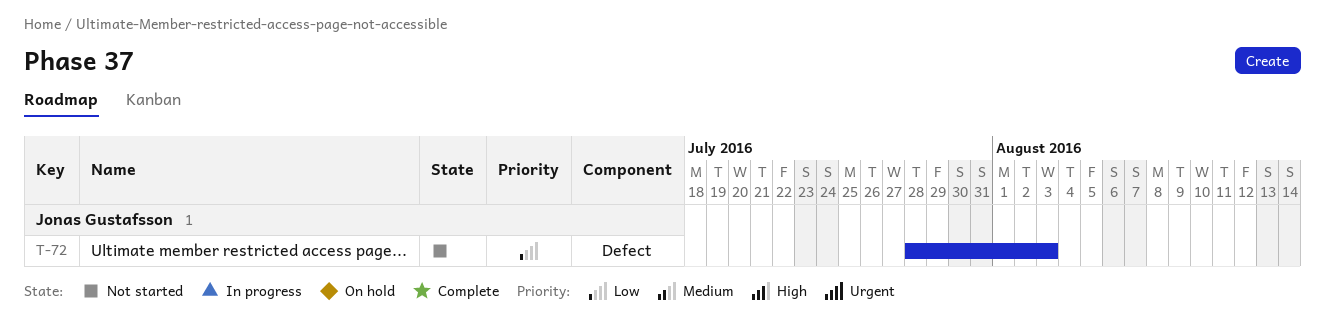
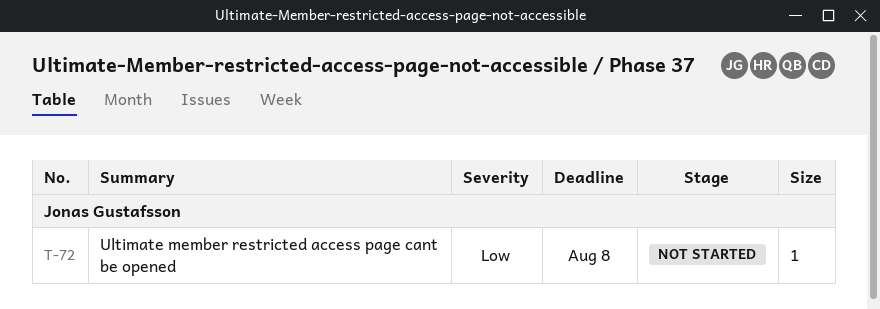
T-72, due: Aug 3 -> Aug 8

